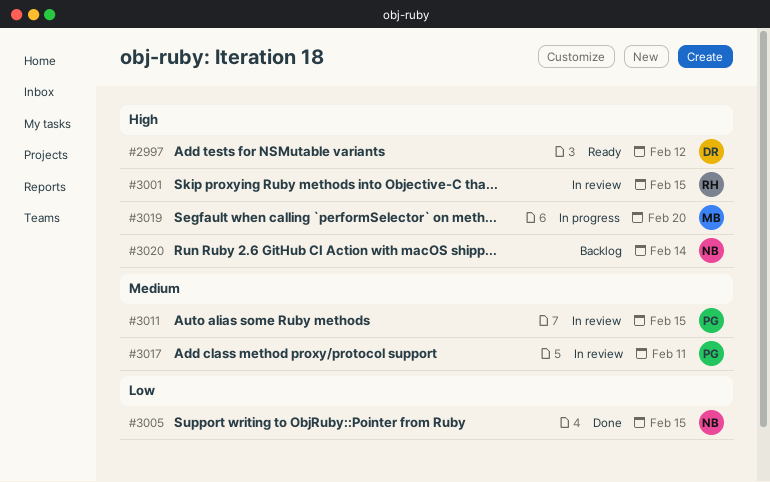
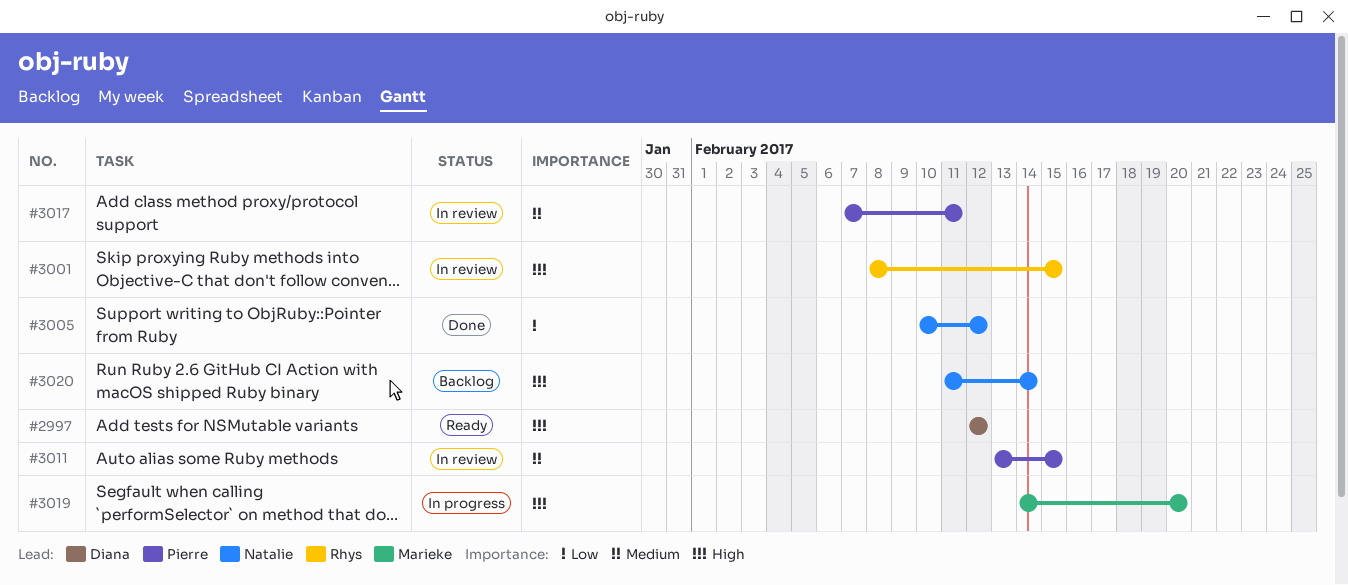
#3005, due: Feb 15 -> Feb 12

